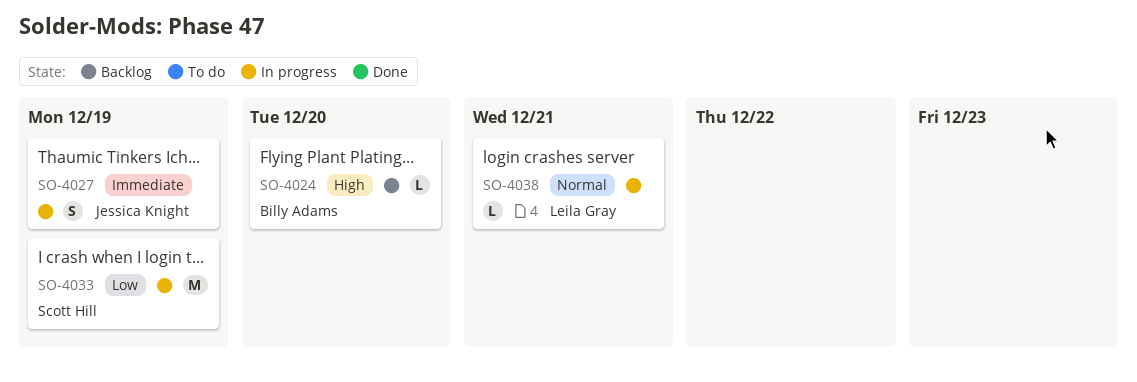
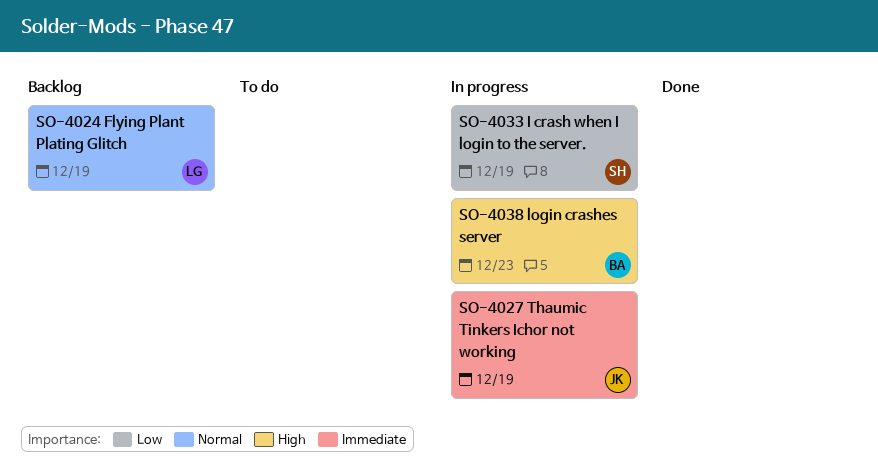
SO-4024, owner: Billy Adams -> Leila Gray
SO-4024, priority: High -> Normal
SO-4024, due: Dec 20 -> Dec 19
SO-4038, owner: Leila Gray -> Billy Adams
SO-4038, priority: Normal -> High
SO-4038, due: Dec 21 -> Dec 23

